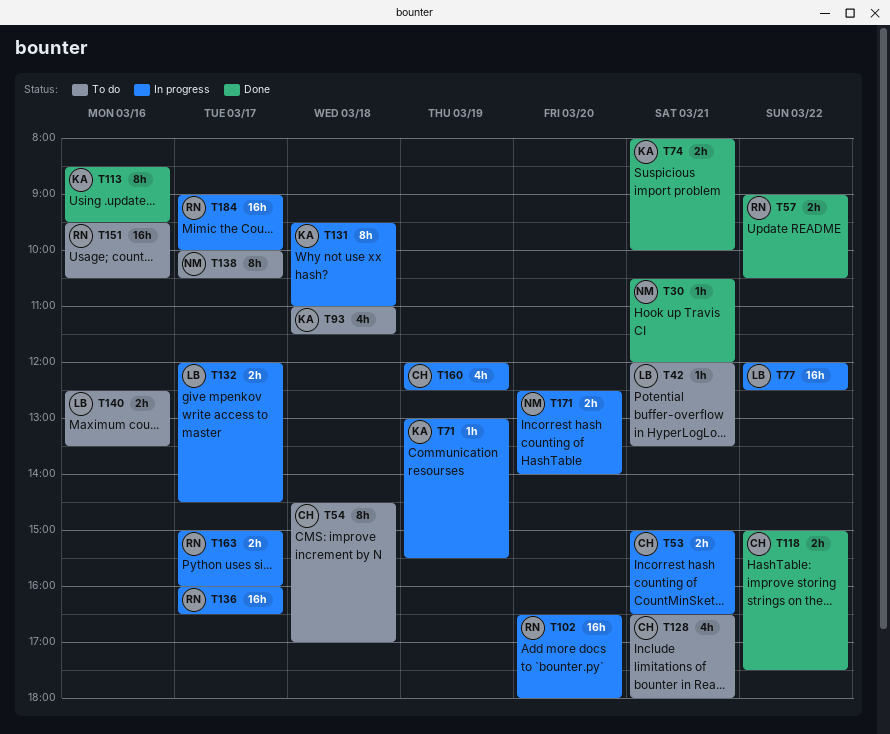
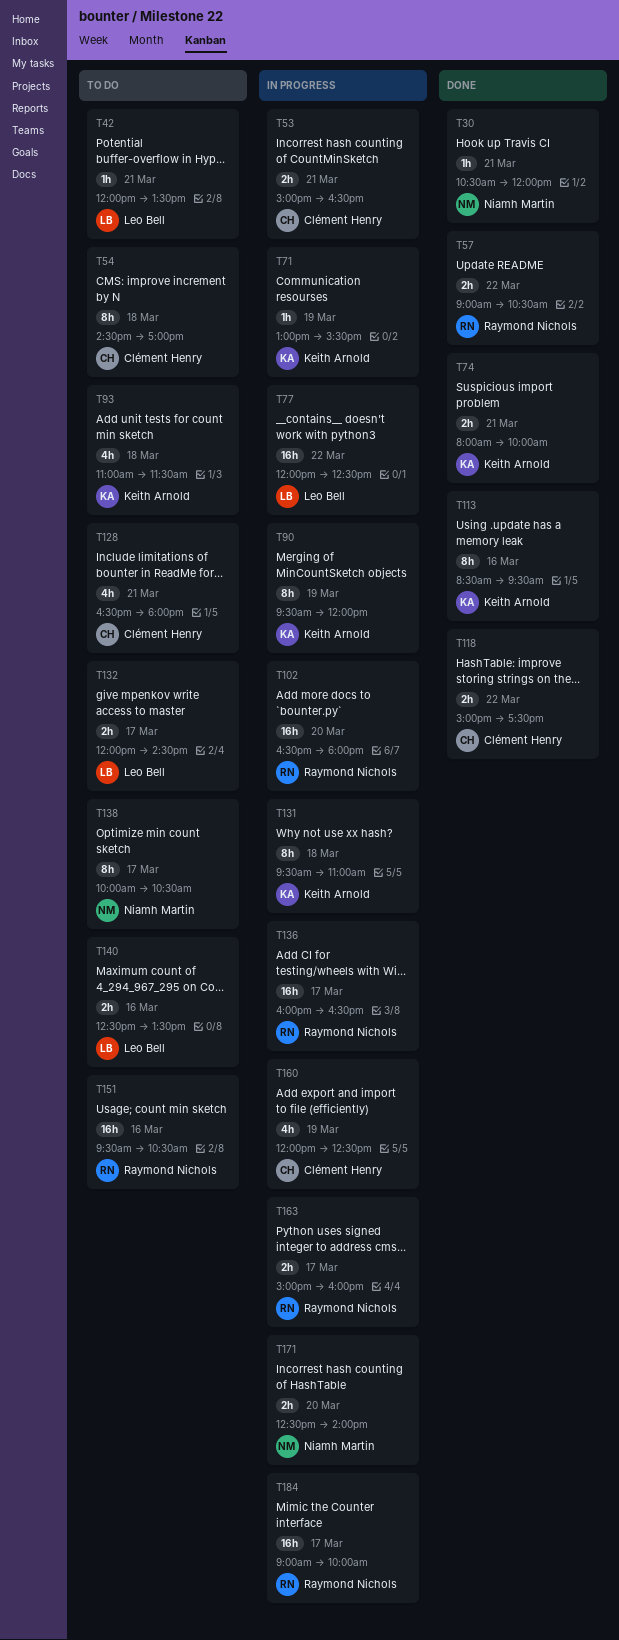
T90: none -> present
T132, status: In progress -> To do

